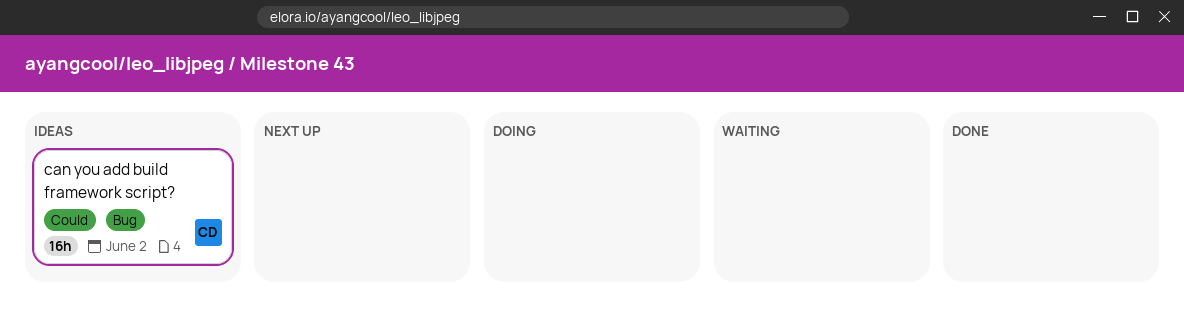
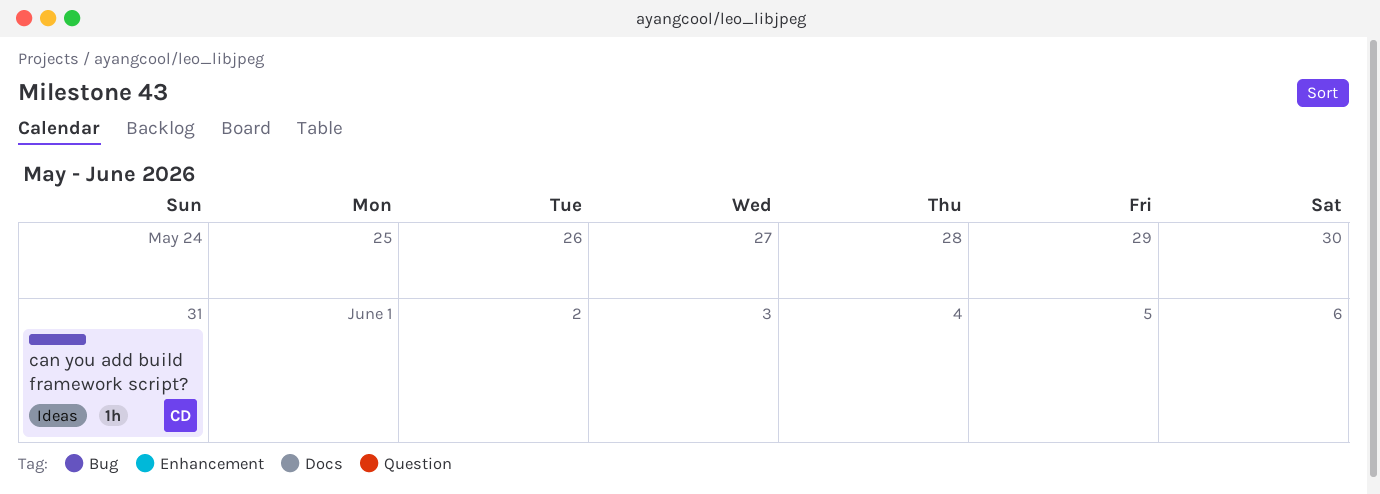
can you add build framework script?, estimate: 16h -> 1h
can you add build framework script?, due: Jun 2 -> May 31

